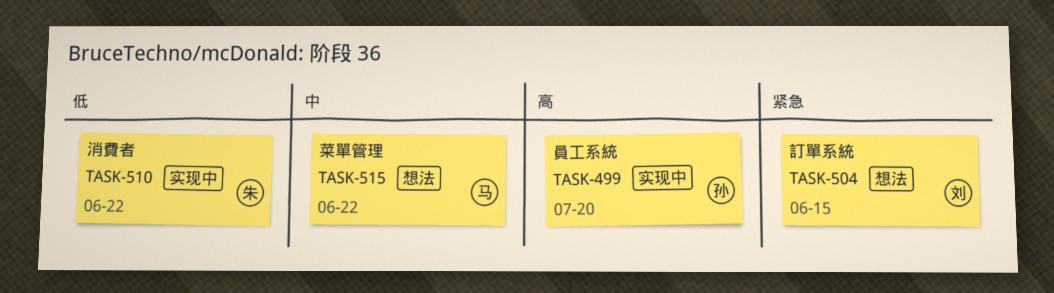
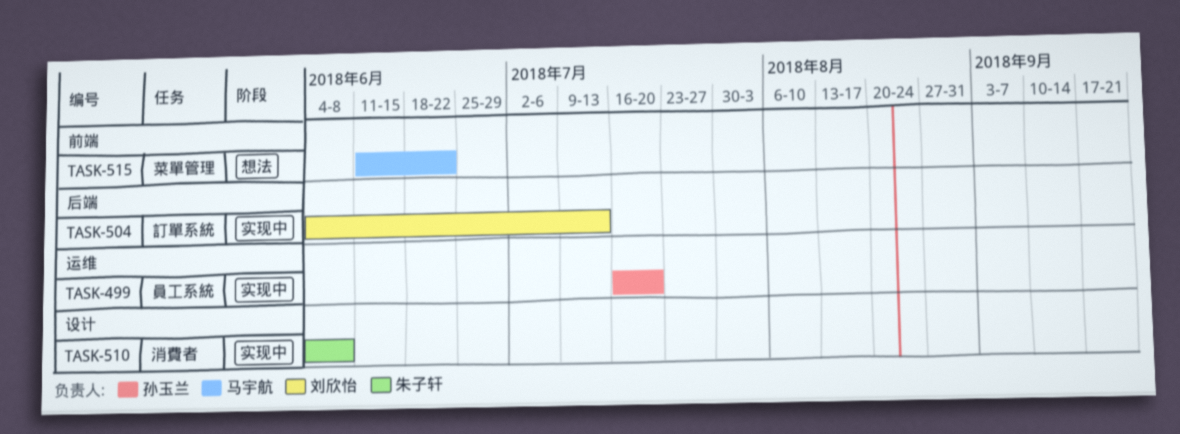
TASK-504, status: 想法 -> 实现中
TASK-504, due: Jun 15 -> Jul 13
TASK-510, due: Jun 22 -> Jun 8

